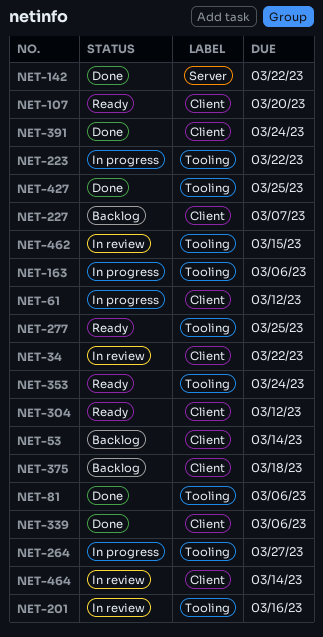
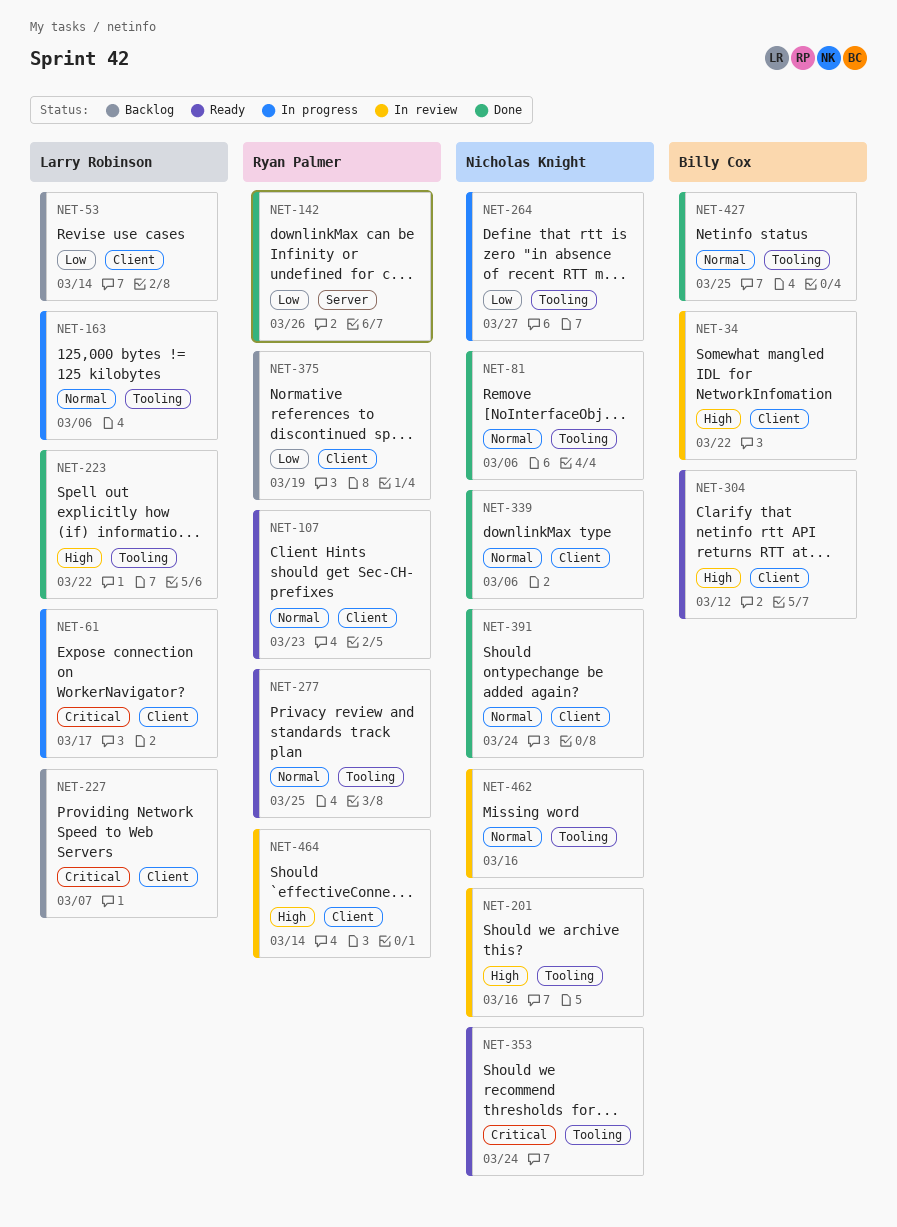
NET-61, due: Mar 12 -> Mar 17
NET-107, due: Mar 20 -> Mar 23
NET-142, due: Mar 22 -> Mar 26
NET-223, status: In progress -> Done
NET-375, due: Mar 18 -> Mar 19
NET-462, due: Mar 15 -> Mar 16

